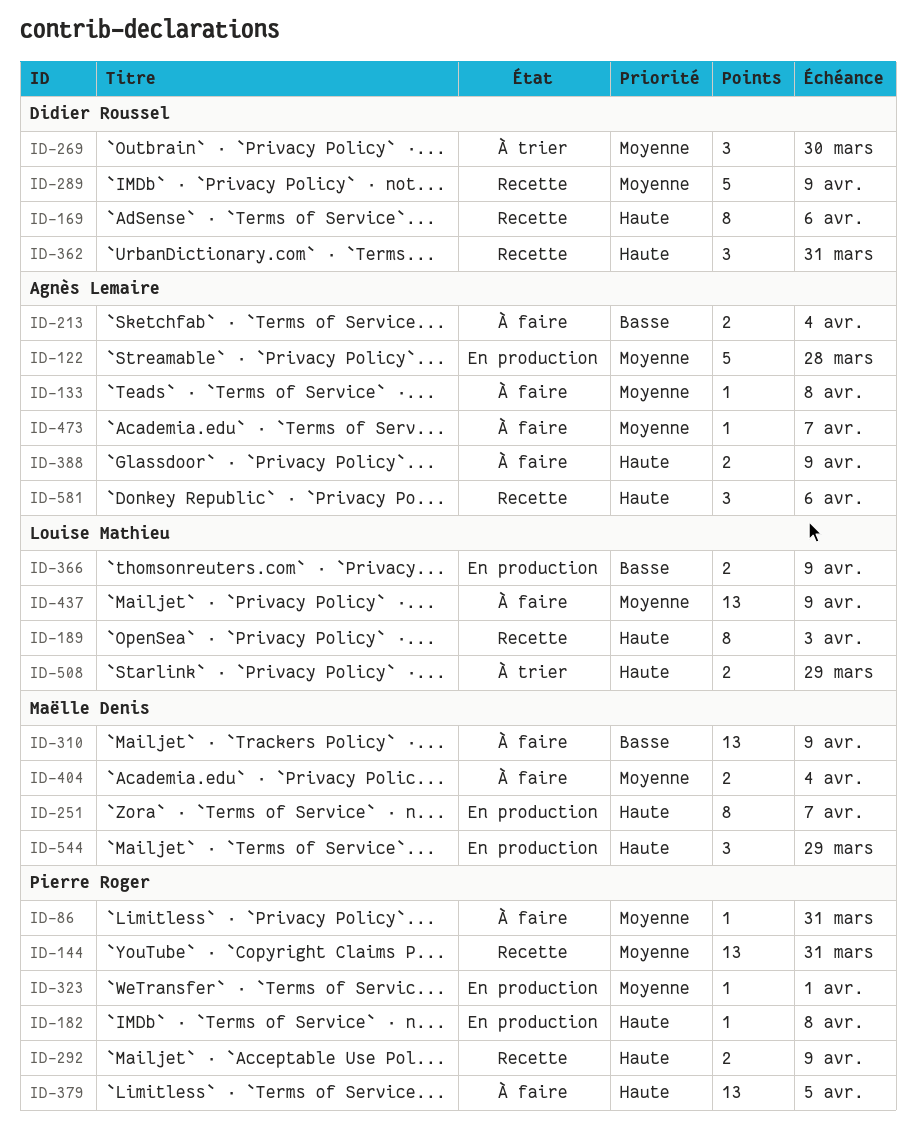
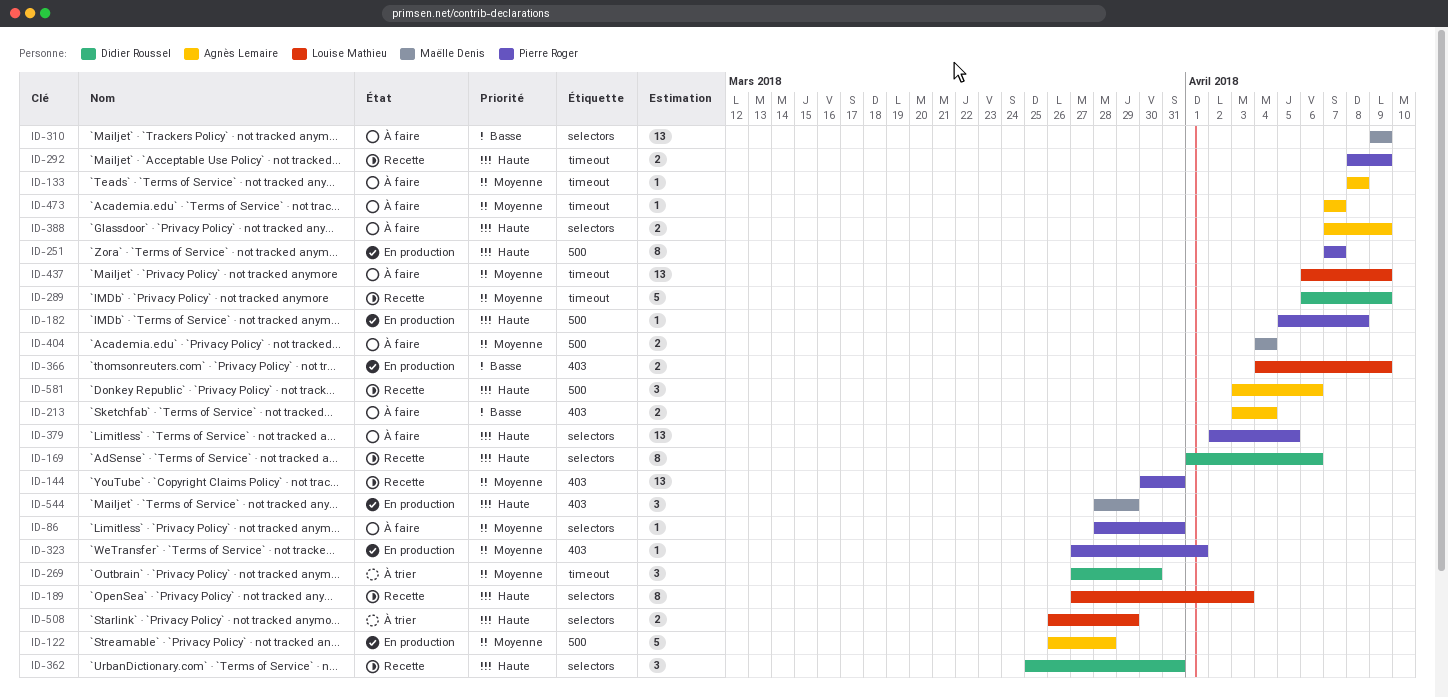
ID-251, owner: Maëlle Denis -> Pierre Roger

